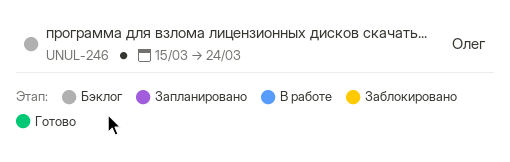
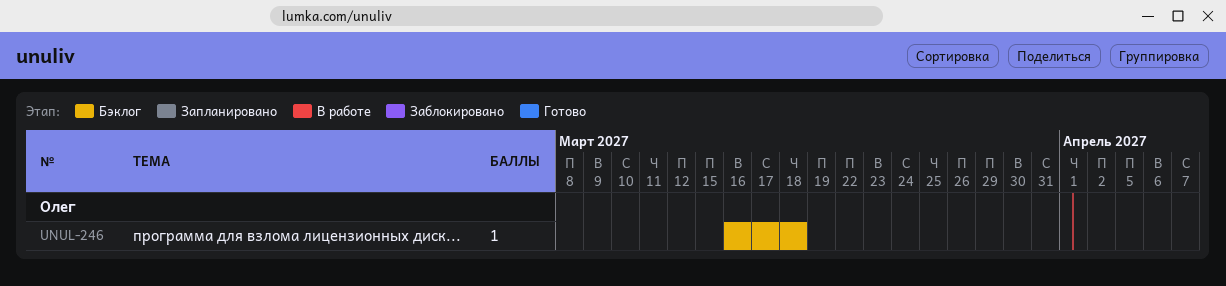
UNUL-246, start: Mar 15 -> Mar 16
UNUL-246, due: Mar 24 -> Mar 18

